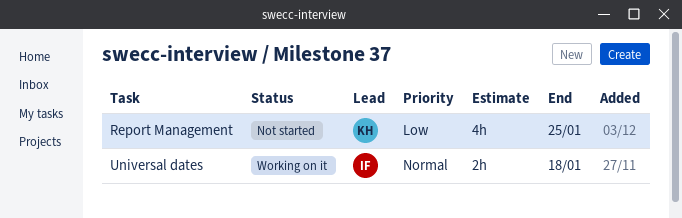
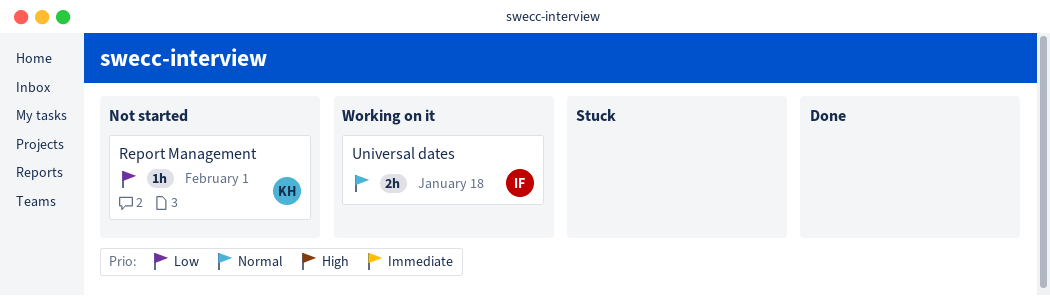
Report Management, estimate: 4h -> 1h
Report Management, due: Jan 25 -> Feb 1

